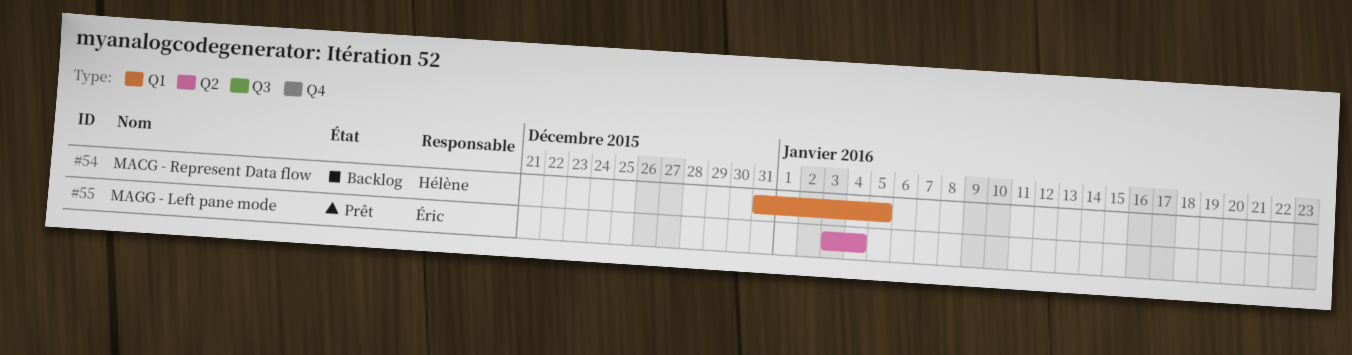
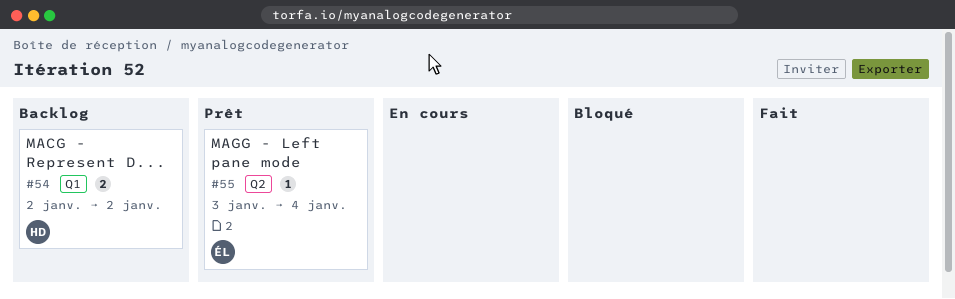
#54, start: Dec 31 -> Jan 2
#54, due: Jan 5 -> Jan 2

